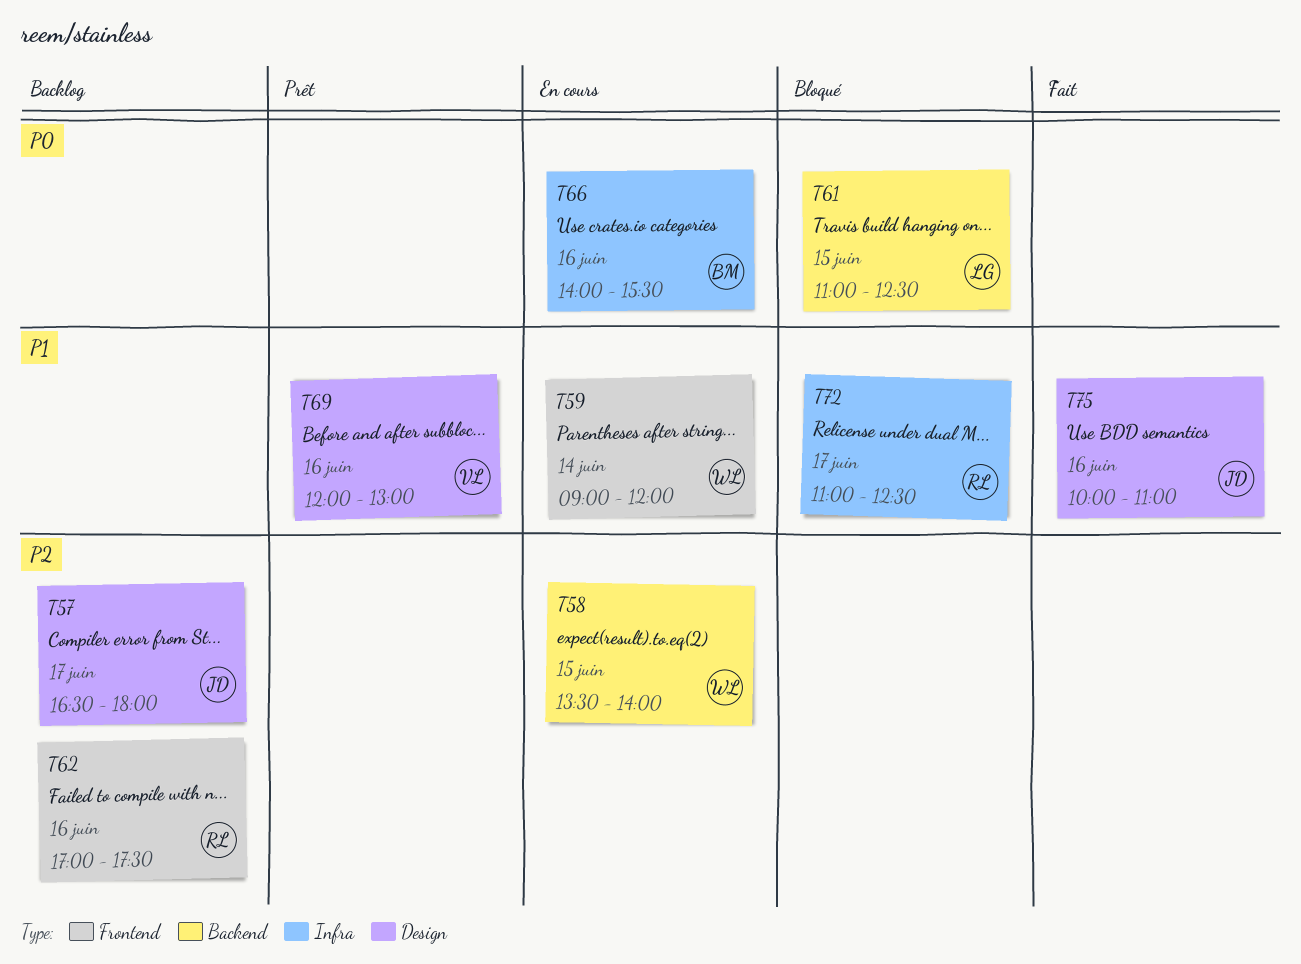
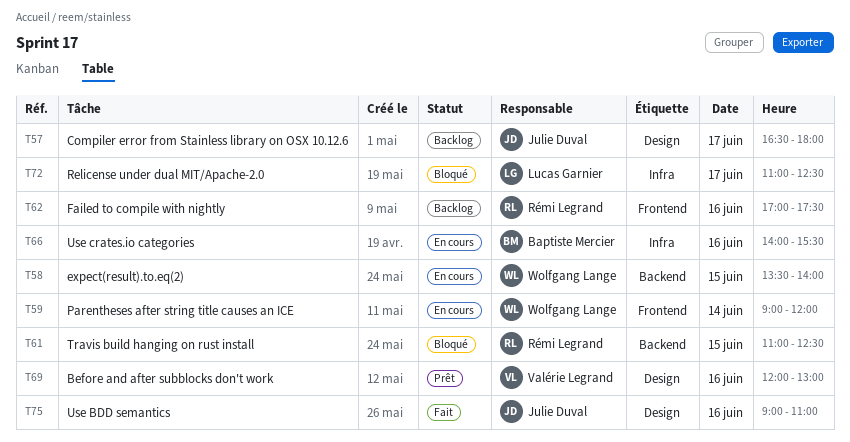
T61, owner: Lucas Garnier -> Rémi Legrand
T72, owner: Rémi Legrand -> Lucas Garnier
T75, begins: 10:00 -> 09:00

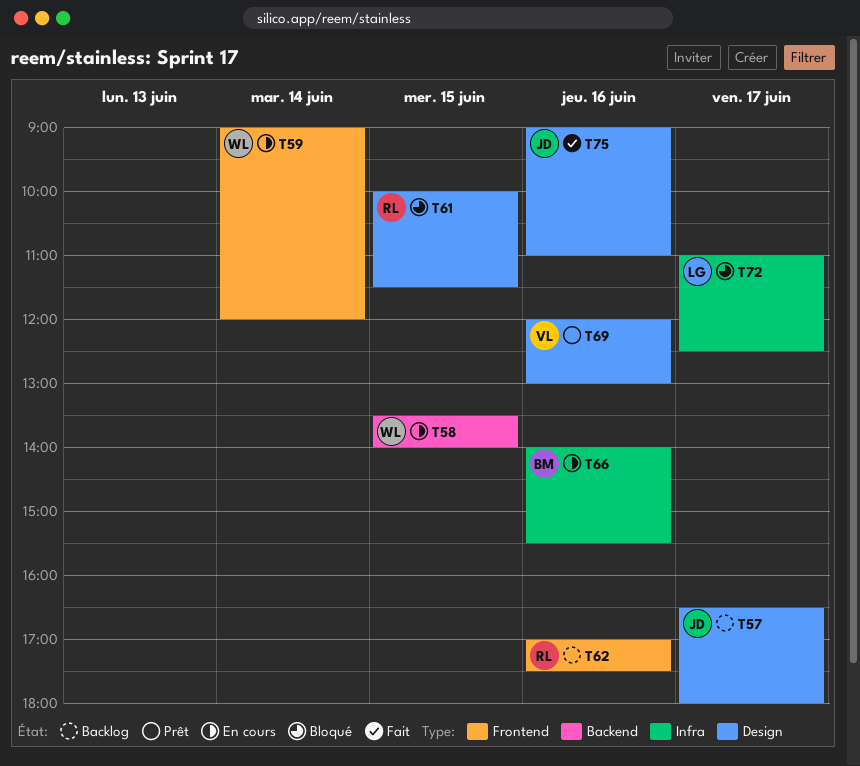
T61, label: Backend -> Design
T61, begins: 11:00 -> 10:00
T61, ends: 12:30 -> 11:30

